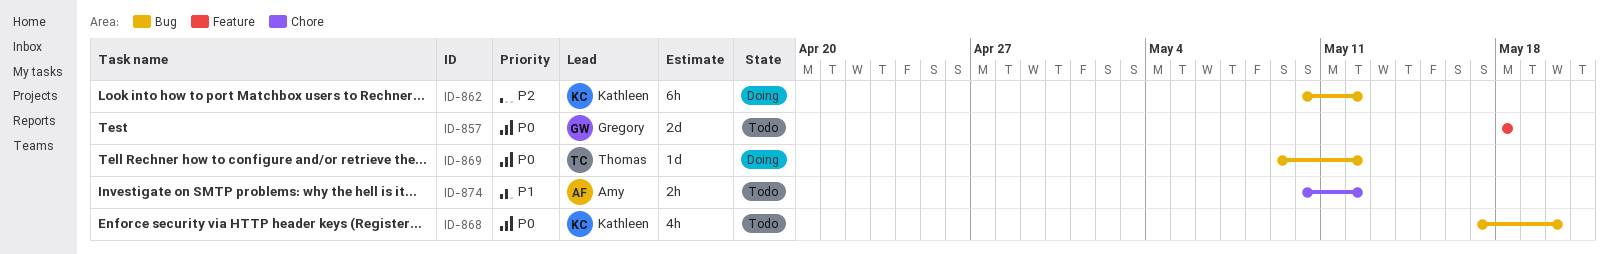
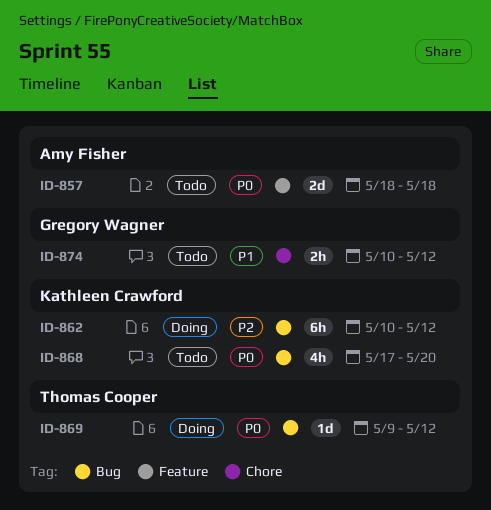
ID-857, owner: Gregory Wagner -> Amy Fisher
ID-874, owner: Amy Fisher -> Gregory Wagner

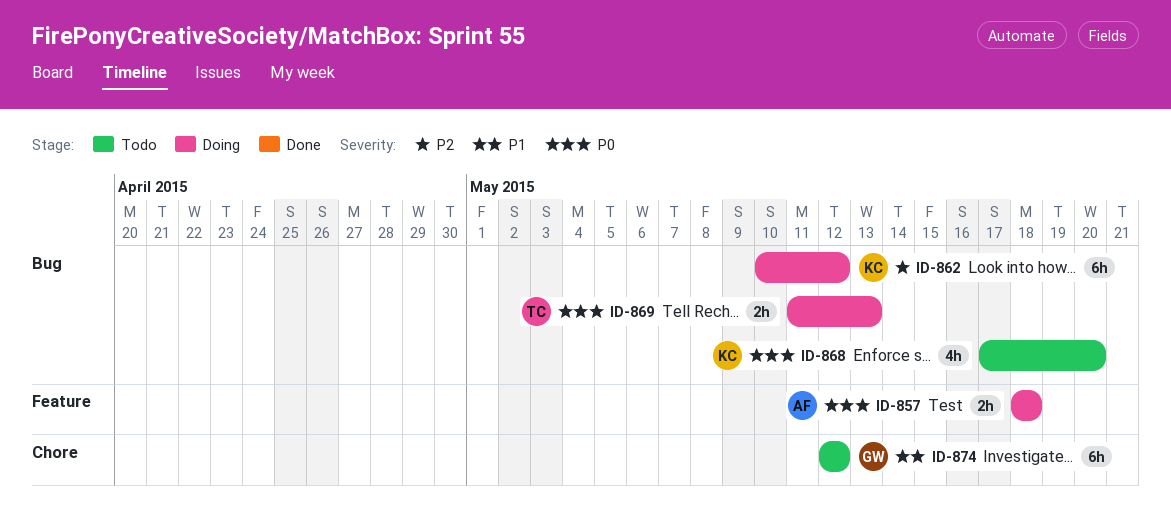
ID-857, status: Todo -> Doing
ID-857, estimate: 2d -> 2h
ID-869, estimate: 1d -> 2h
ID-869, start: May 9 -> May 11
ID-869, due: May 12 -> May 13
ID-874, estimate: 2h -> 6h
ID-874, start: May 10 -> May 12

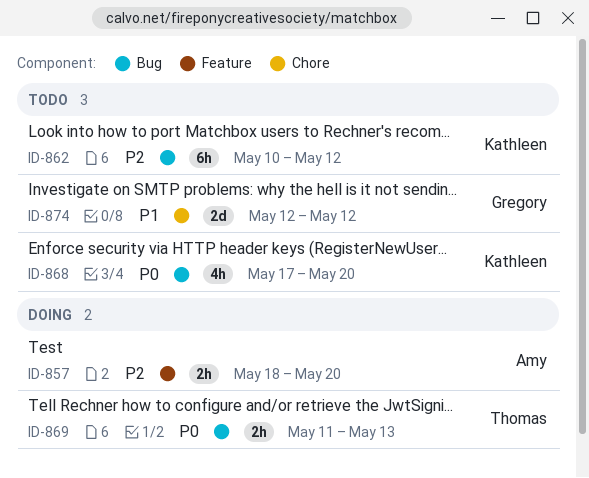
ID-857, priority: P0 -> P2
ID-857, due: May 18 -> May 20
ID-862, status: Doing -> Todo
ID-874, estimate: 6h -> 2d

